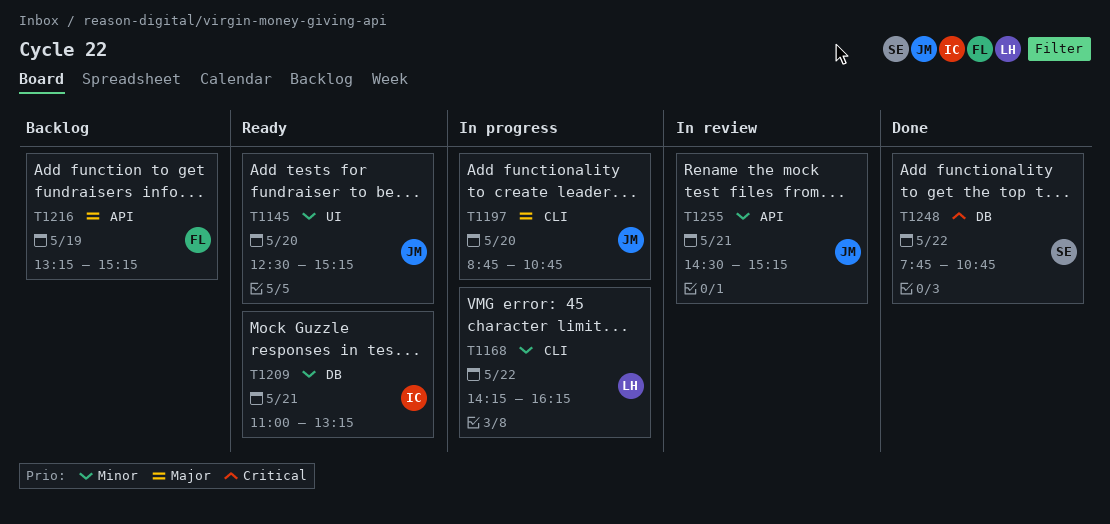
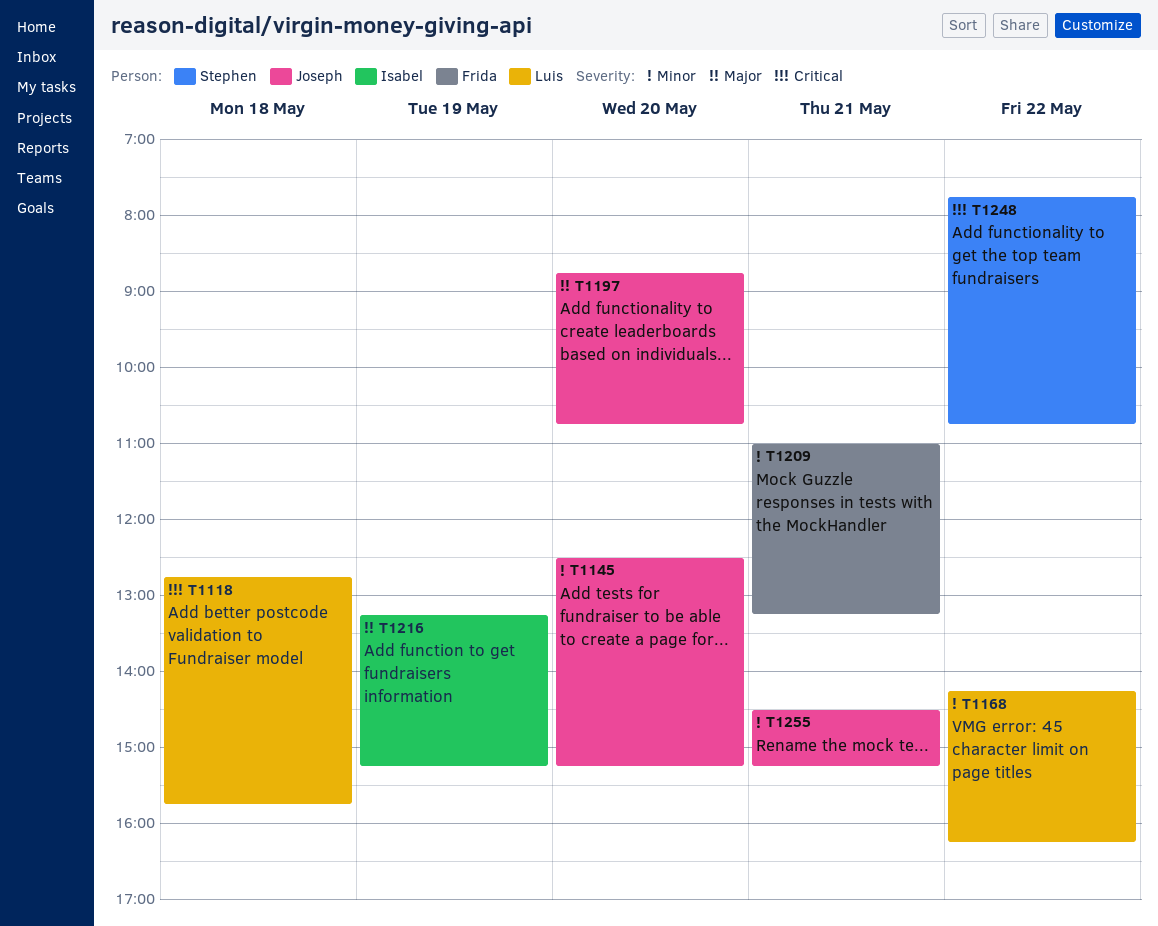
T1118: none -> present
T1209, owner: Isabel -> Frida
T1216, owner: Frida -> Isabel

